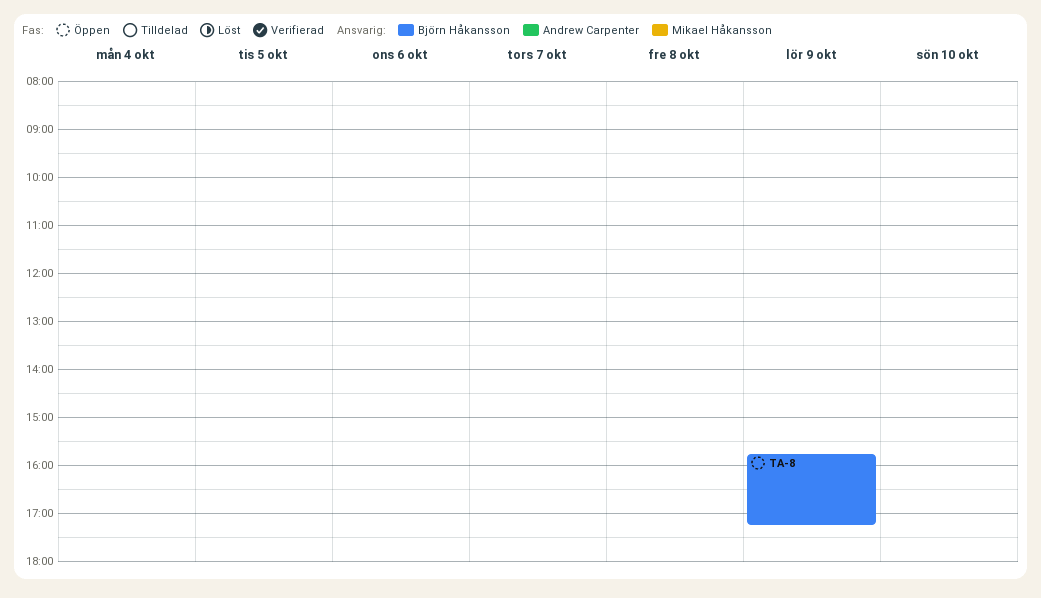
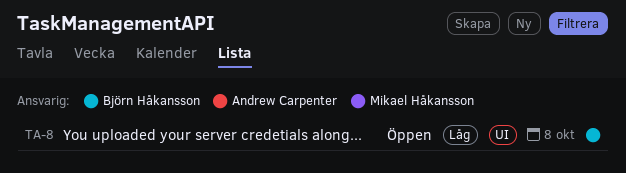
TA-8, day: Oct 9 -> Oct 8

